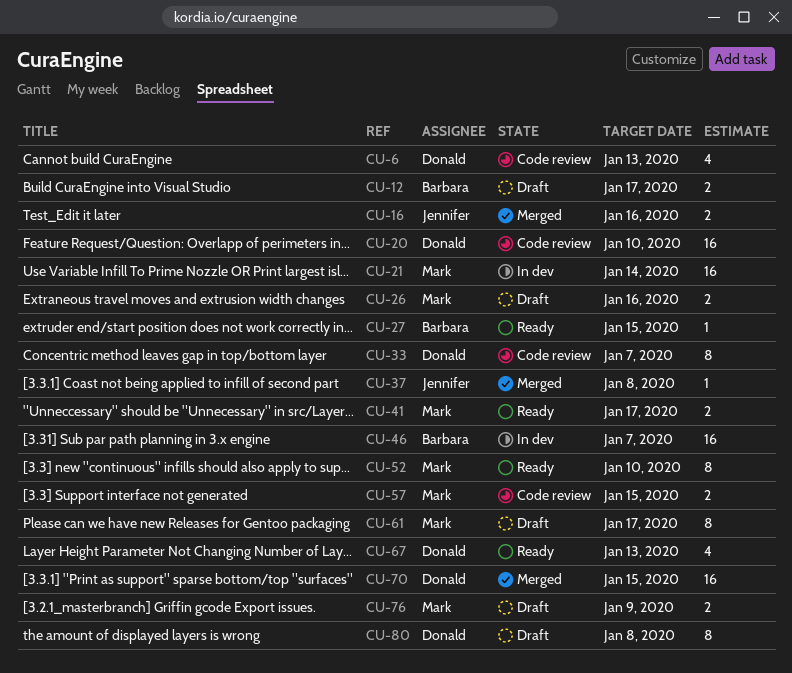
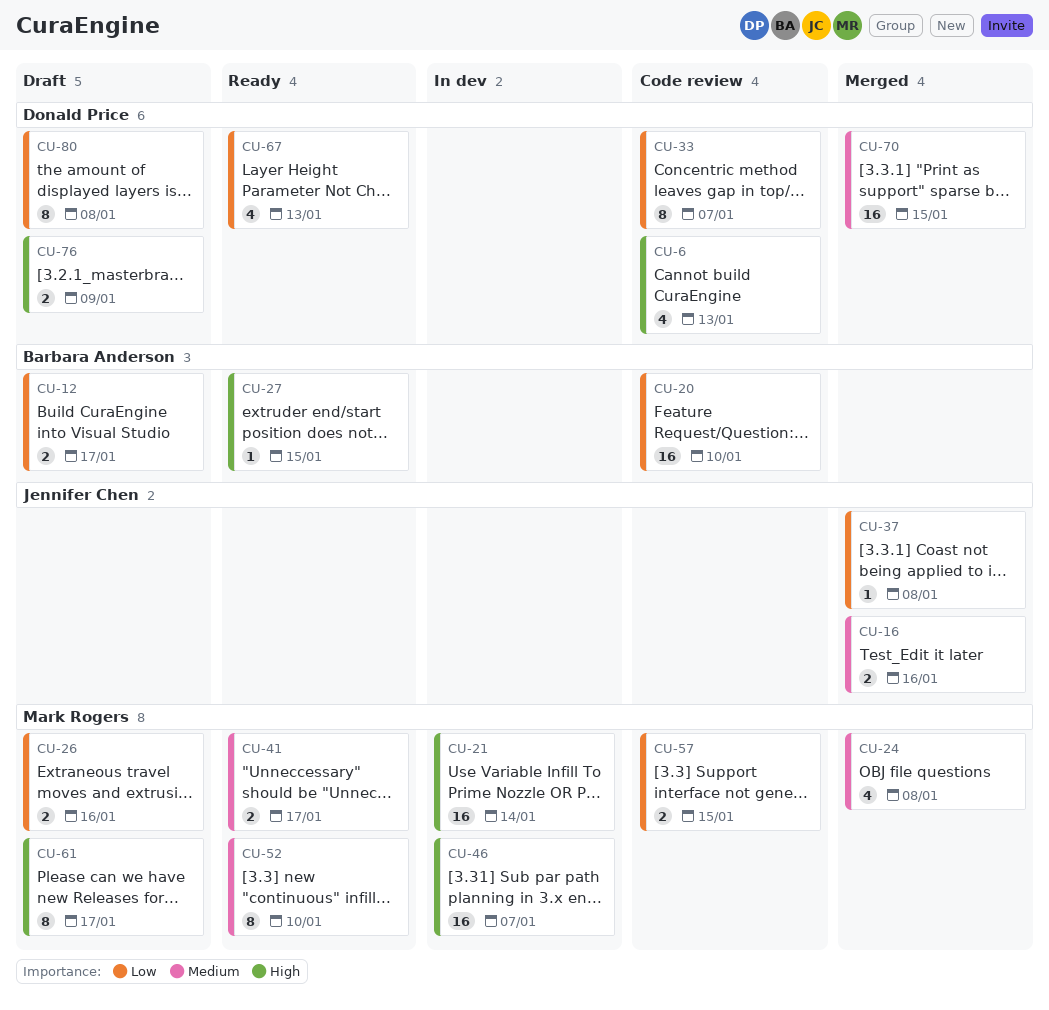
CU-20, owner: Donald Price -> Barbara Anderson
CU-24: none -> present
CU-46, owner: Barbara Anderson -> Mark Rogers
CU-76, owner: Mark Rogers -> Donald Price

